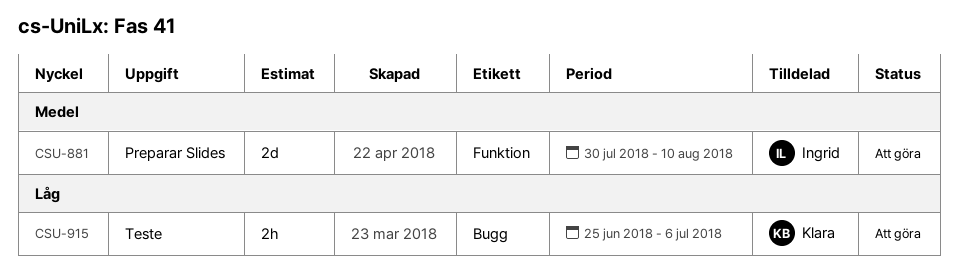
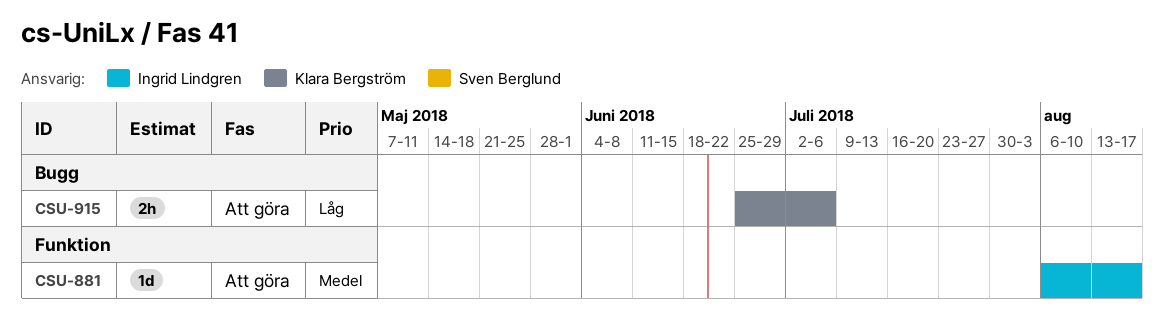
CSU-881, estimate: 2d -> 1d
CSU-881, start: Jul 30 -> Aug 6
CSU-881, due: Aug 10 -> Aug 17

